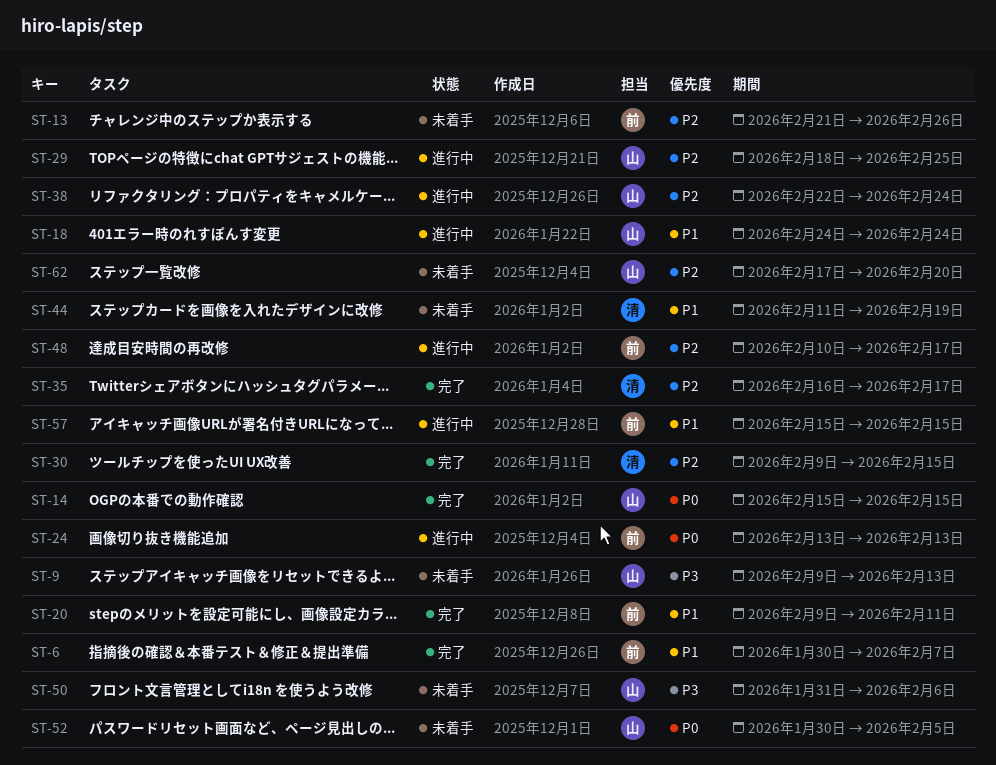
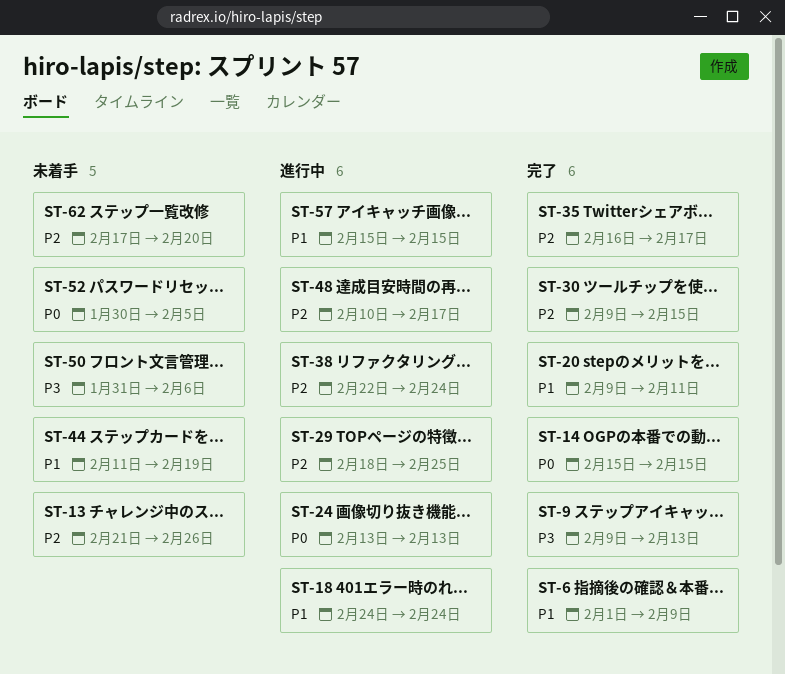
ST-6, start: Jan 30 -> Feb 1
ST-6, due: Feb 7 -> Feb 9
ST-9, status: 未着手 -> 完了

